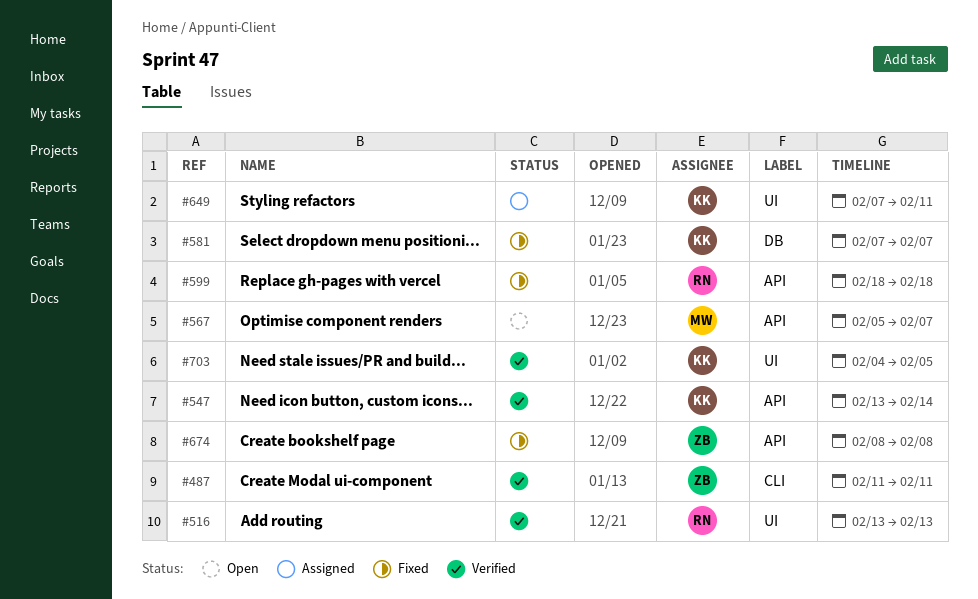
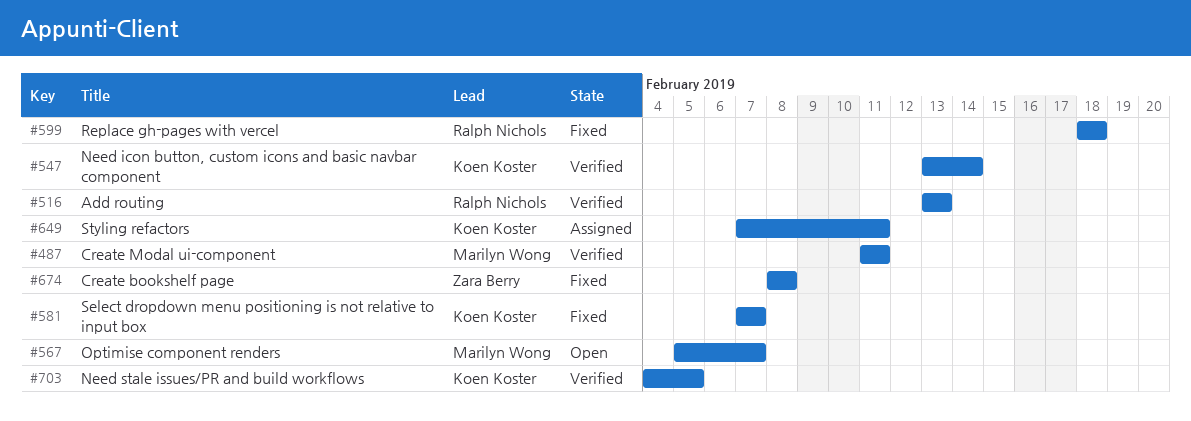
#487, owner: Zara Berry -> Marilyn Wong

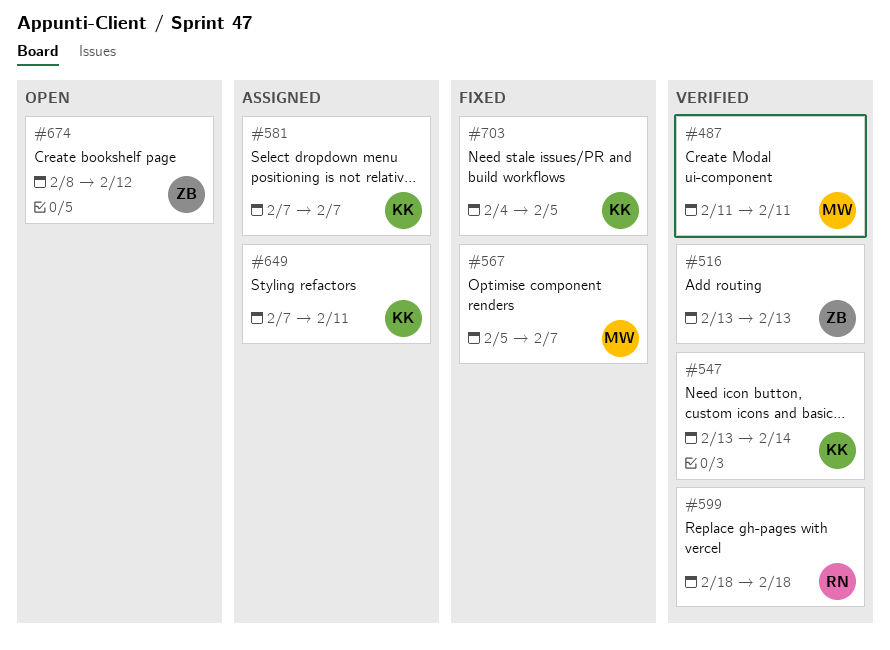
#516, owner: Ralph Nichols -> Zara Berry
#567, status: Open -> Fixed
#581, status: Fixed -> Assigned
#599, status: Fixed -> Verified
#674, status: Fixed -> Open
#674, due: Feb 8 -> Feb 12
#703, status: Verified -> Fixed

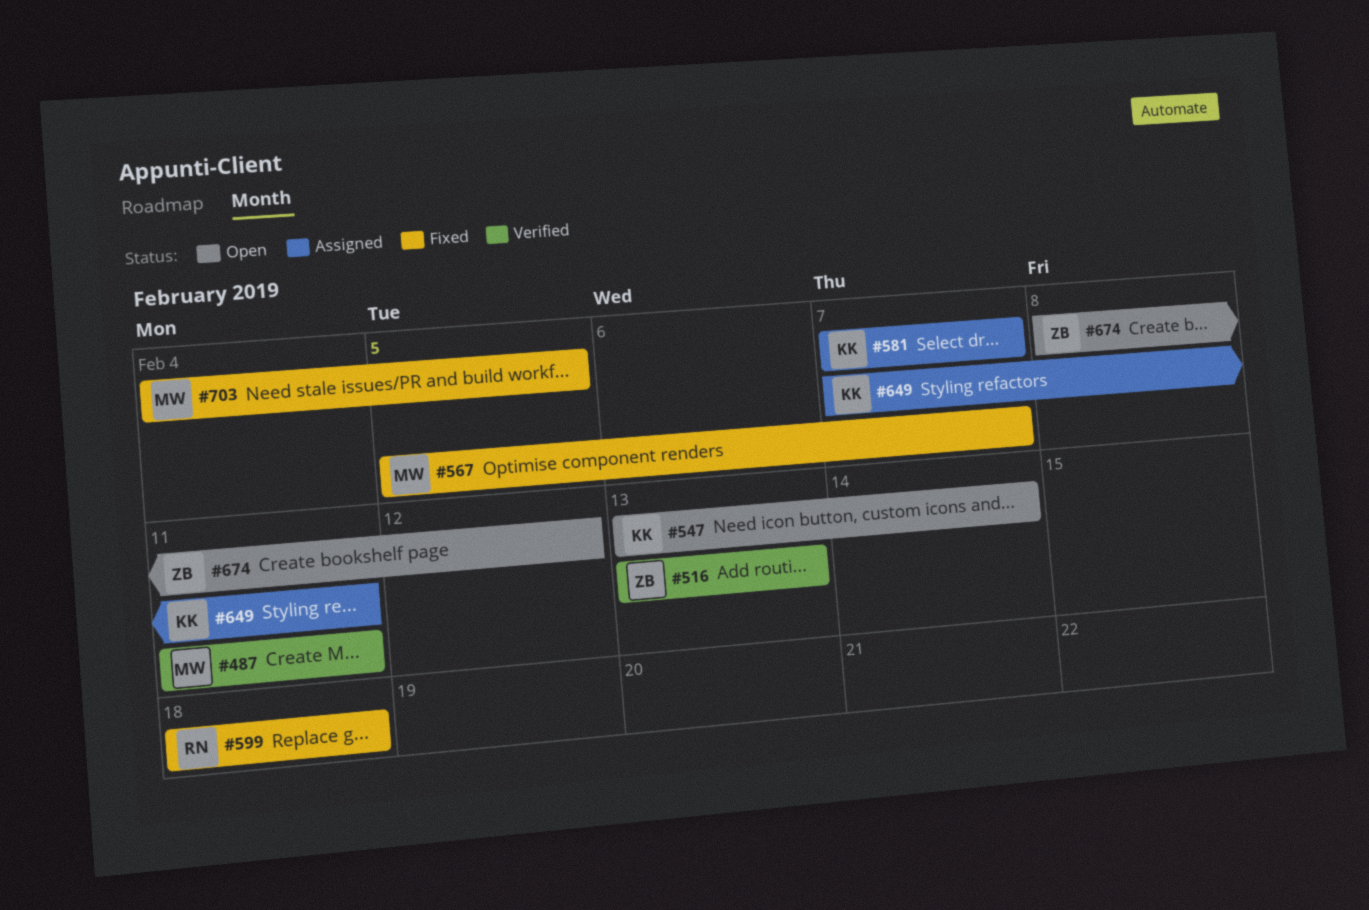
#547, status: Verified -> Open
#599, status: Verified -> Fixed
#703, owner: KK -> MW

